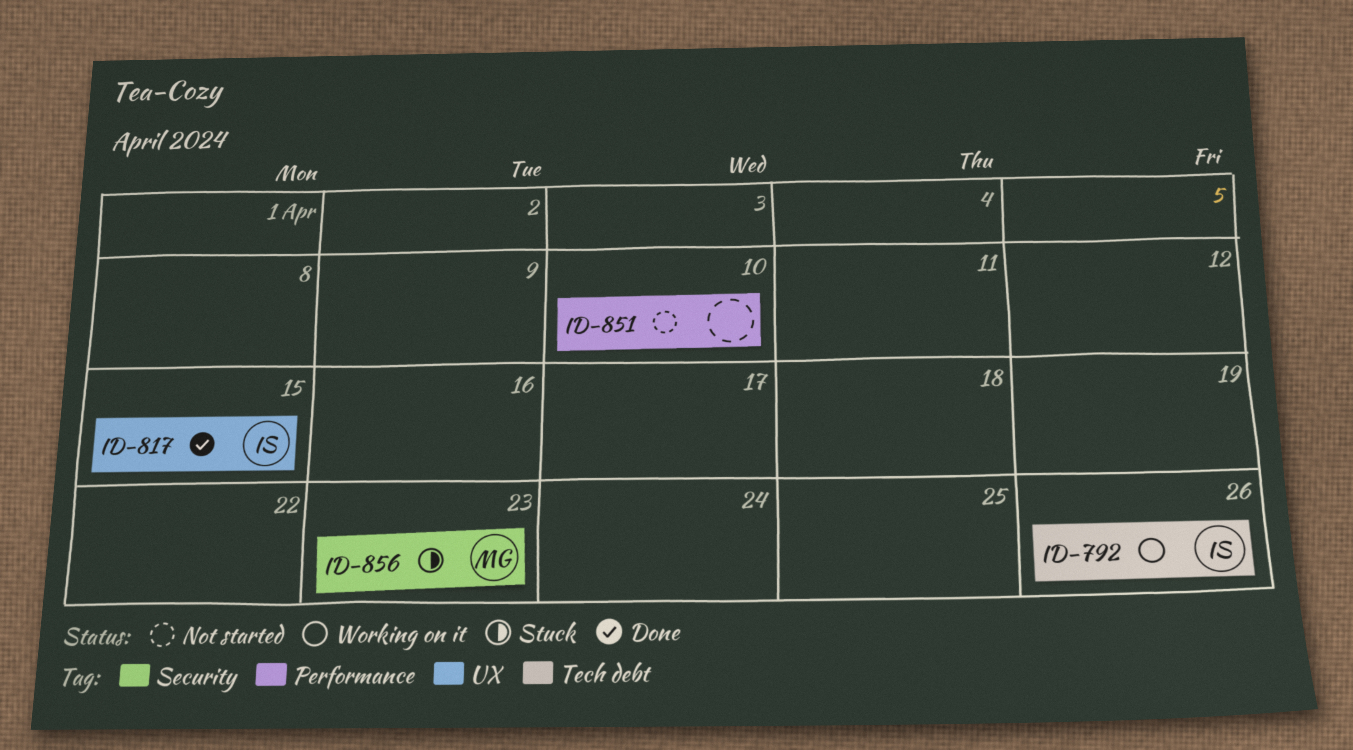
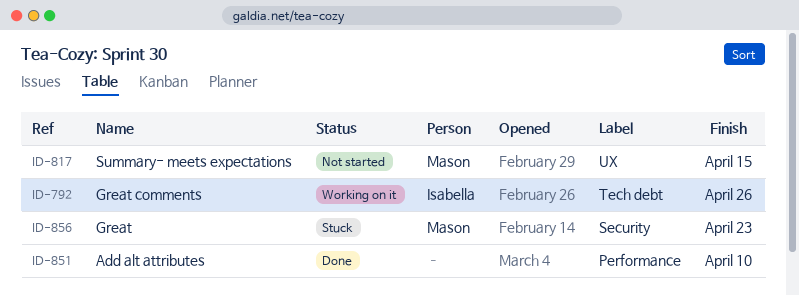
ID-817, status: Done -> Not started
ID-817, owner: Isabella -> Mason
ID-851, status: Not started -> Done

